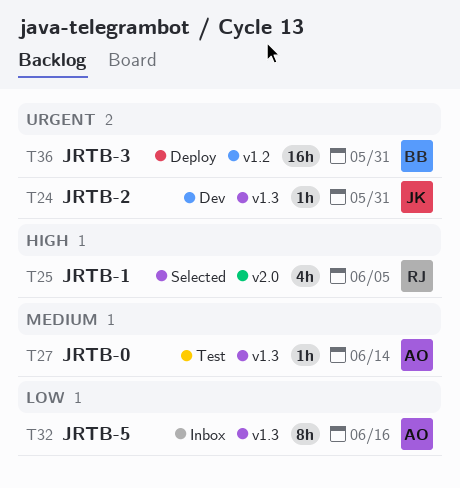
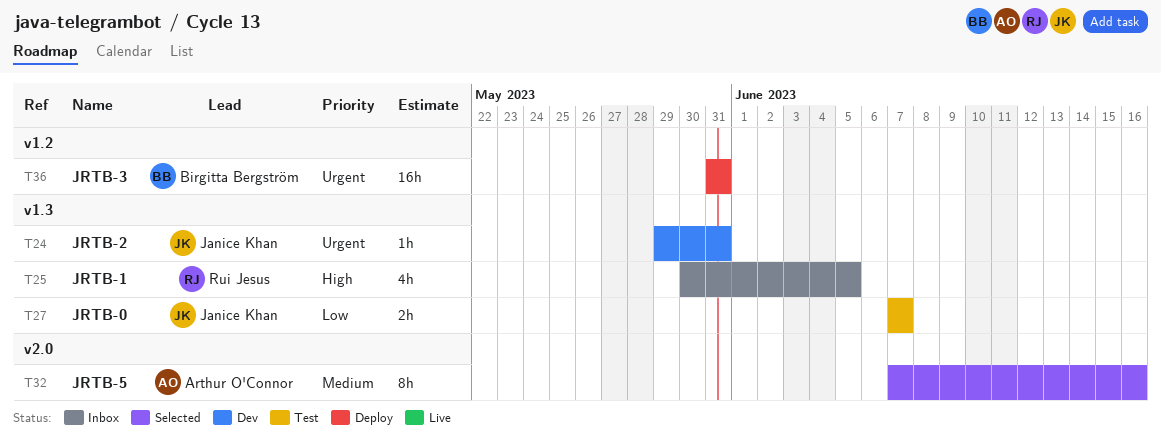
T25, status: Selected -> Inbox
T25, label: v2.0 -> v1.3
T27, owner: Arthur O'Connor -> Janice Khan
T27, priority: Medium -> Low
T27, estimate: 1h -> 2h
T27, due: Jun 14 -> Jun 7
T32, status: Inbox -> Selected
T32, priority: Low -> Medium
T32, label: v1.3 -> v2.0

